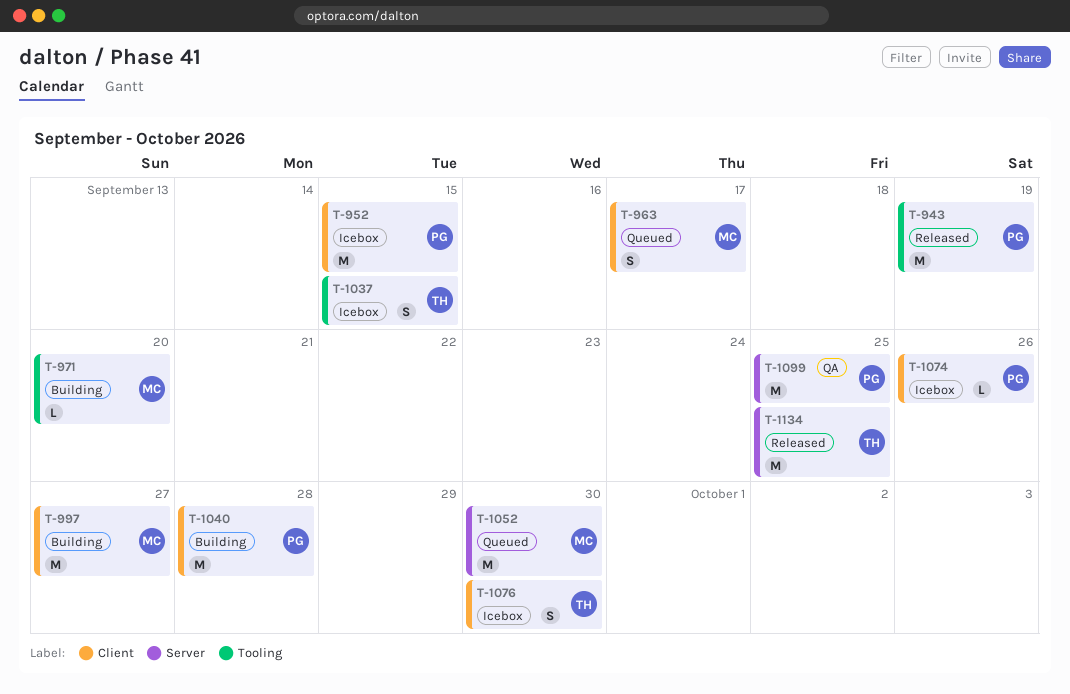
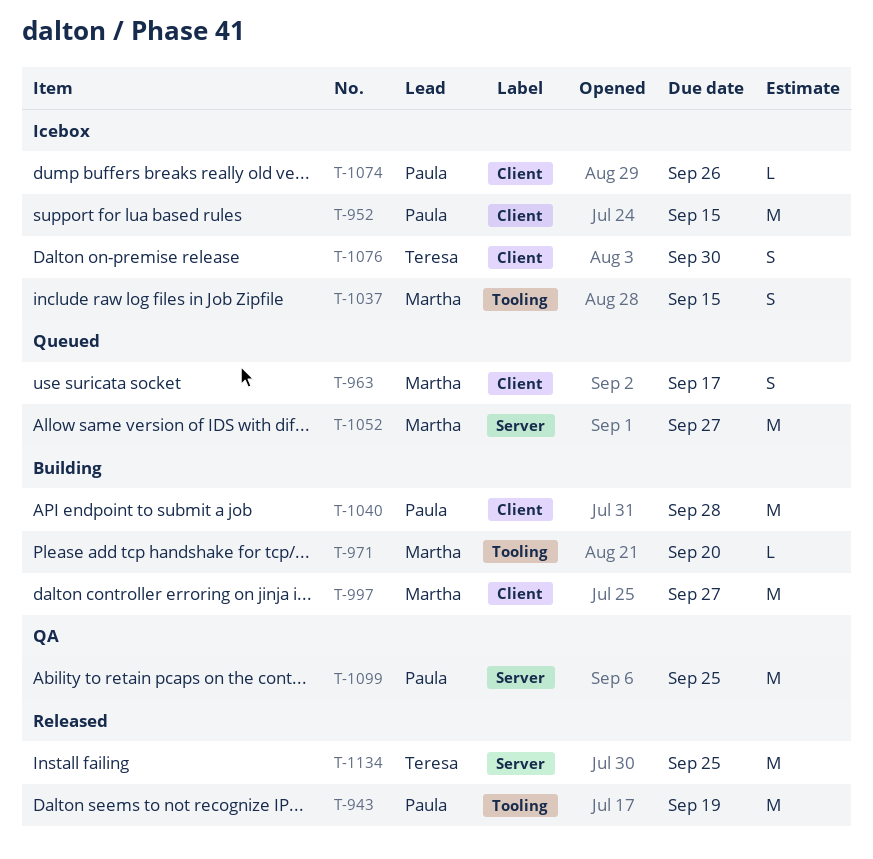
T-1037, owner: Teresa -> Martha
T-1052, due: Sep 30 -> Sep 27

